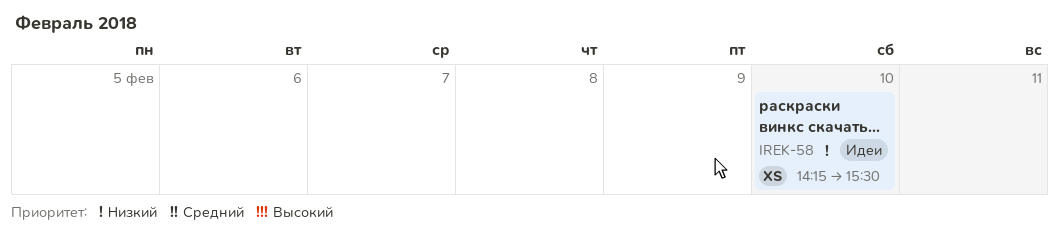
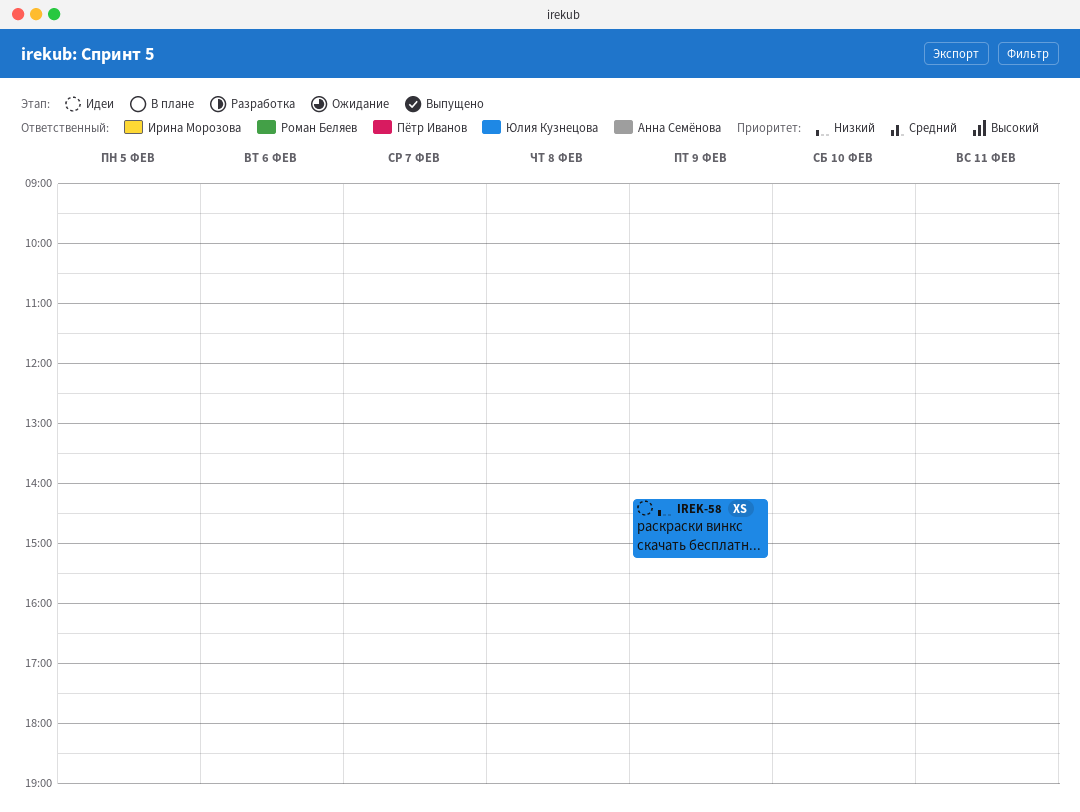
IREK-58, day: Feb 10 -> Feb 9
IREK-58, ends: 15:30 -> 15:15

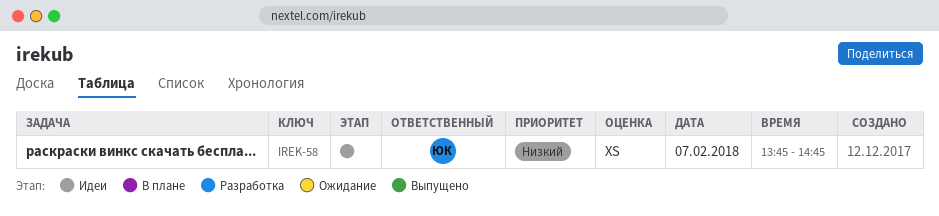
IREK-58, day: Feb 9 -> Feb 7
IREK-58, begins: 14:15 -> 13:45
IREK-58, ends: 15:15 -> 14:45

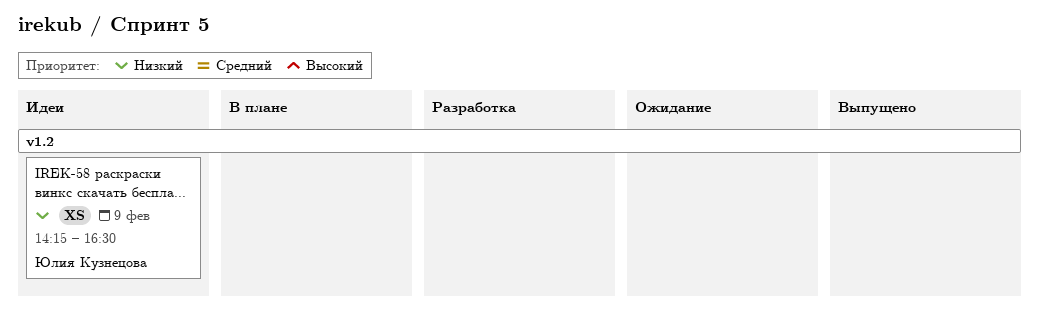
IREK-58, day: Feb 7 -> Feb 9
IREK-58, begins: 13:45 -> 14:15
IREK-58, ends: 14:45 -> 16:30

